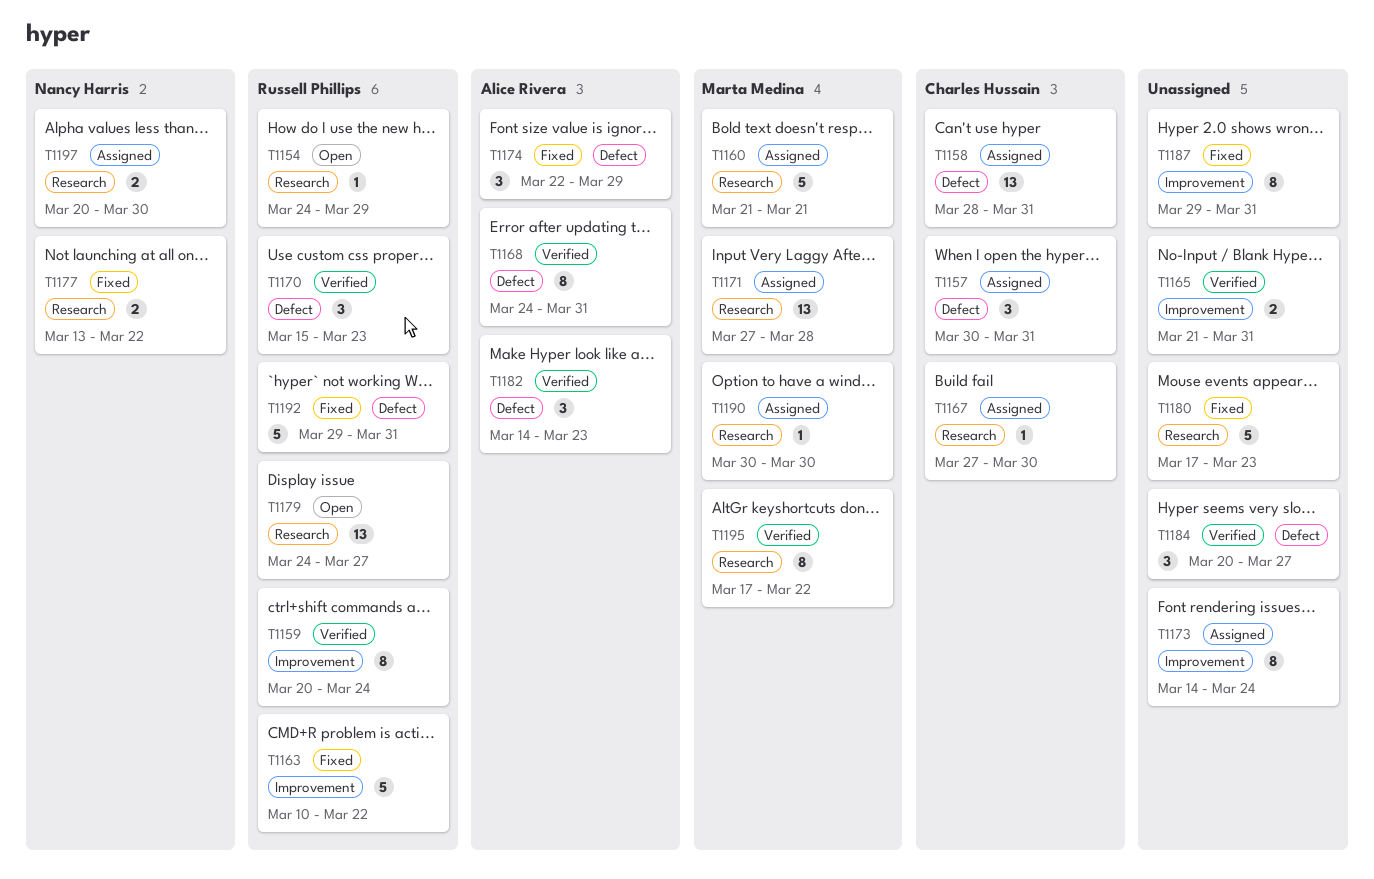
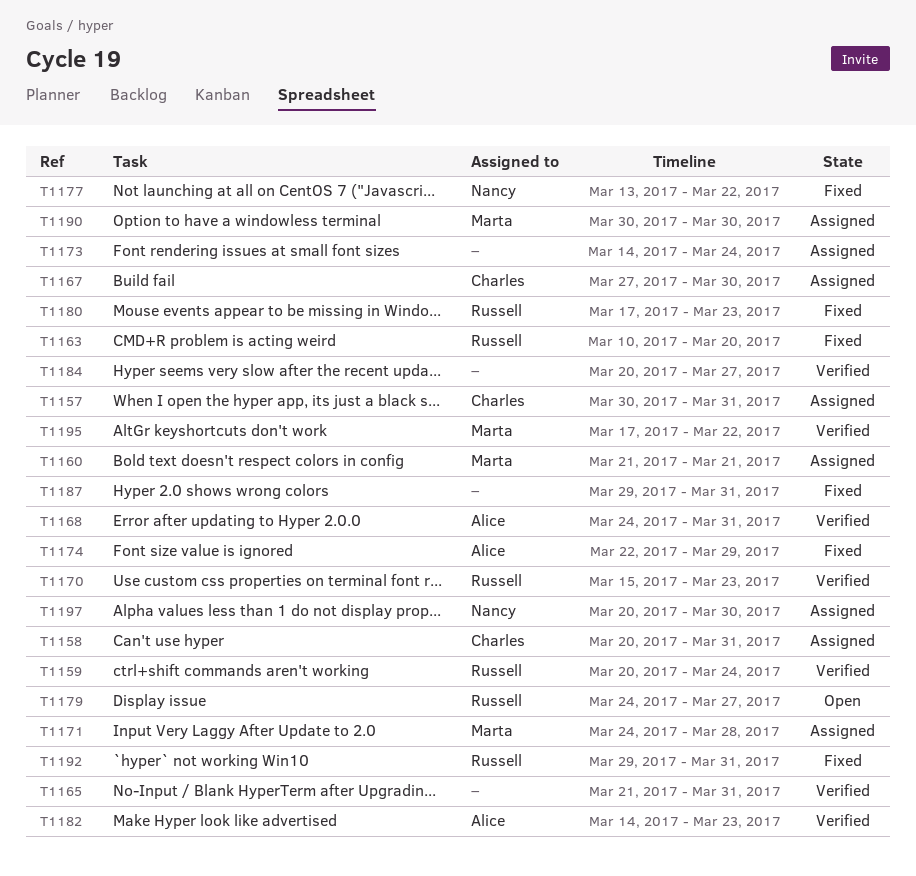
T1154: present -> none
T1158, start: Mar 28 -> Mar 20
T1163, due: Mar 22 -> Mar 20
T1171, start: Mar 27 -> Mar 24
T1180, owner: none -> Russell Phillips

